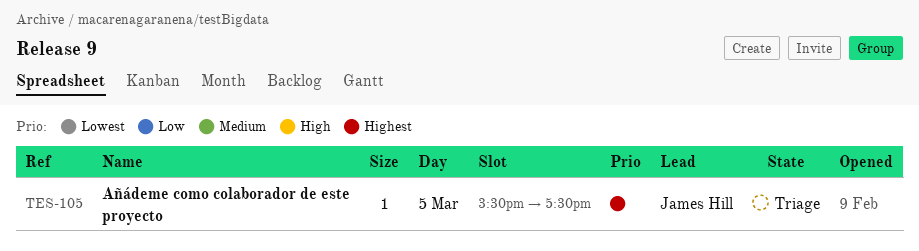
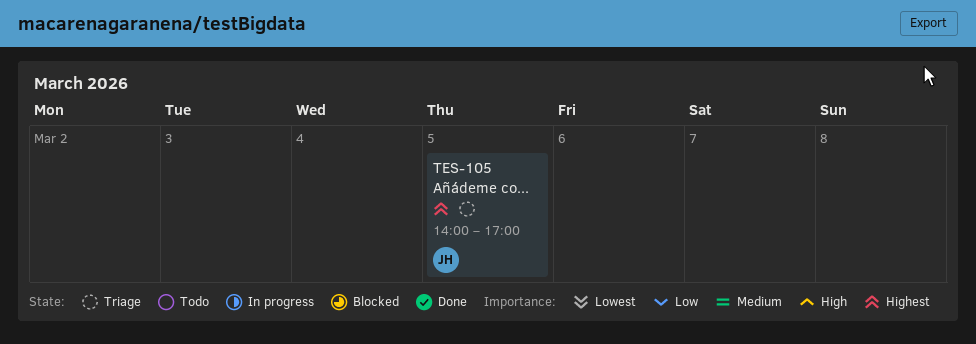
TES-105, begins: 15:30 -> 14:00
TES-105, ends: 17:30 -> 17:00

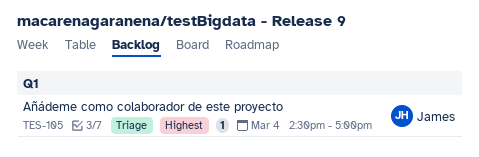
TES-105, day: Mar 5 -> Mar 4
TES-105, begins: 14:00 -> 14:30

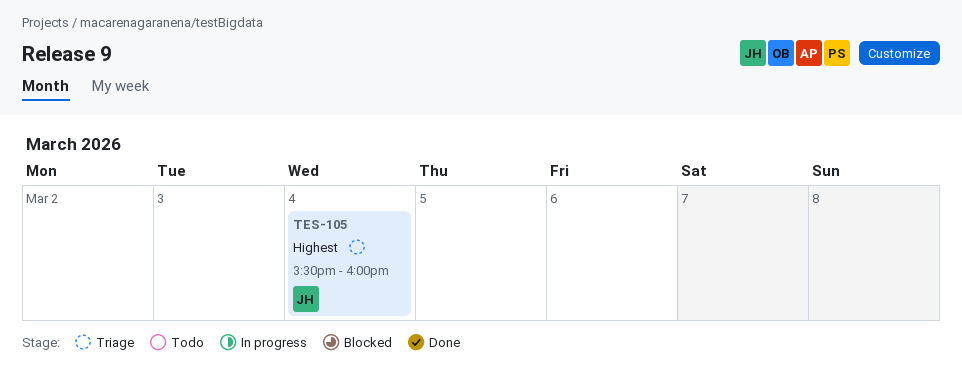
TES-105, begins: 14:30 -> 15:30
TES-105, ends: 17:00 -> 16:00

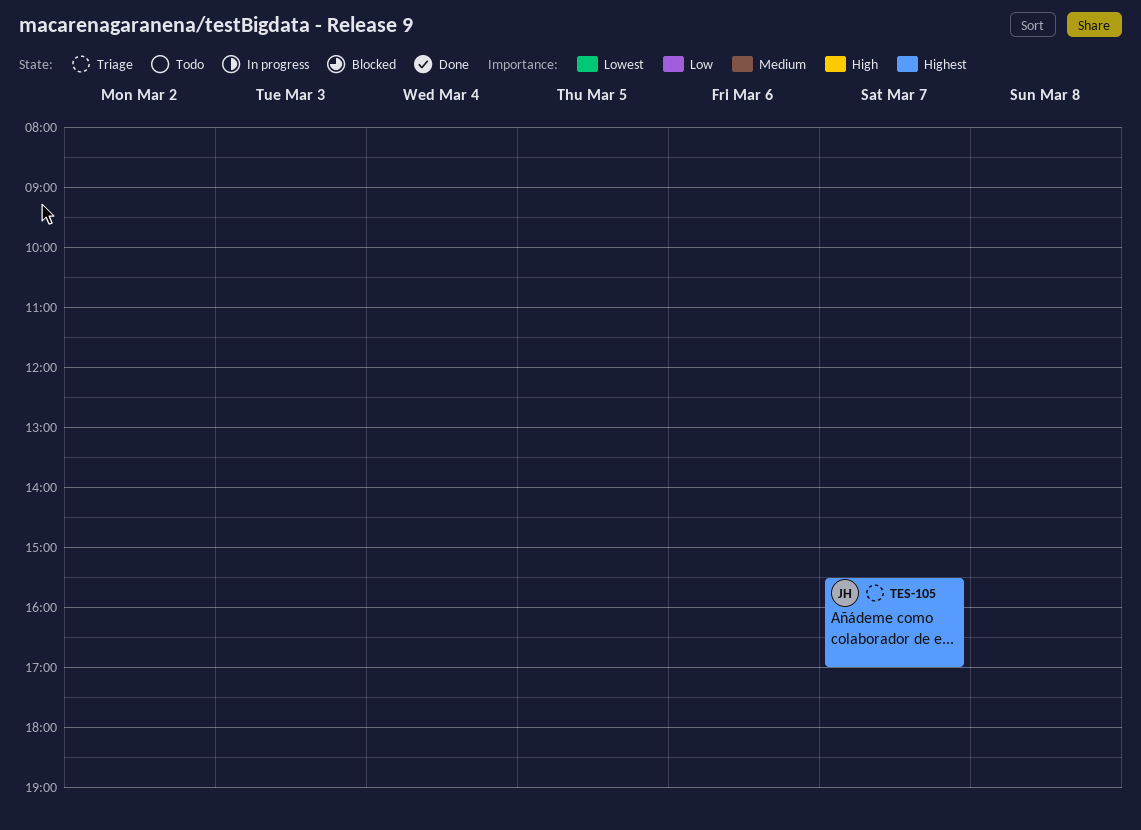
TES-105, day: Mar 4 -> Mar 7
TES-105, ends: 16:00 -> 17:00

